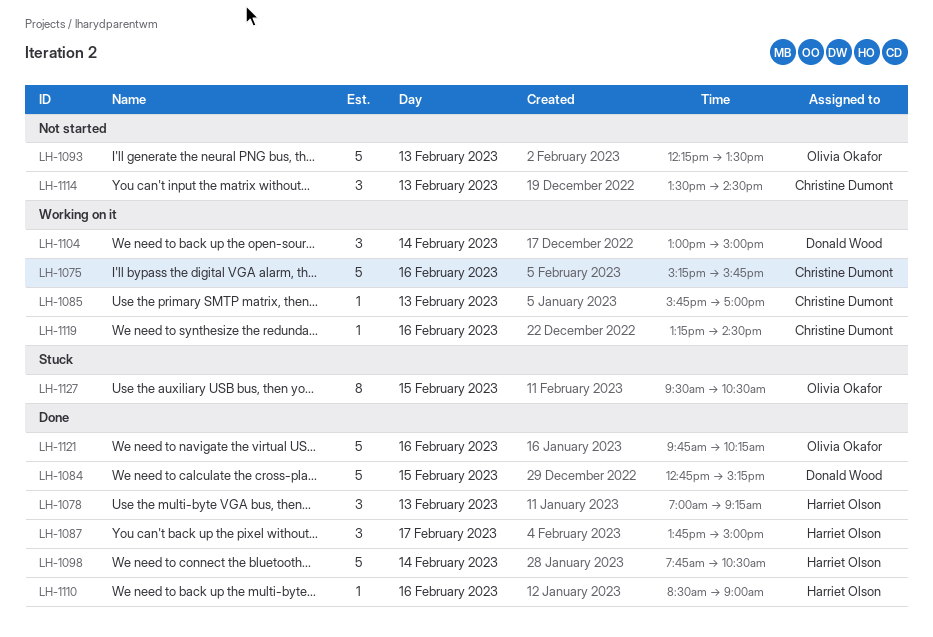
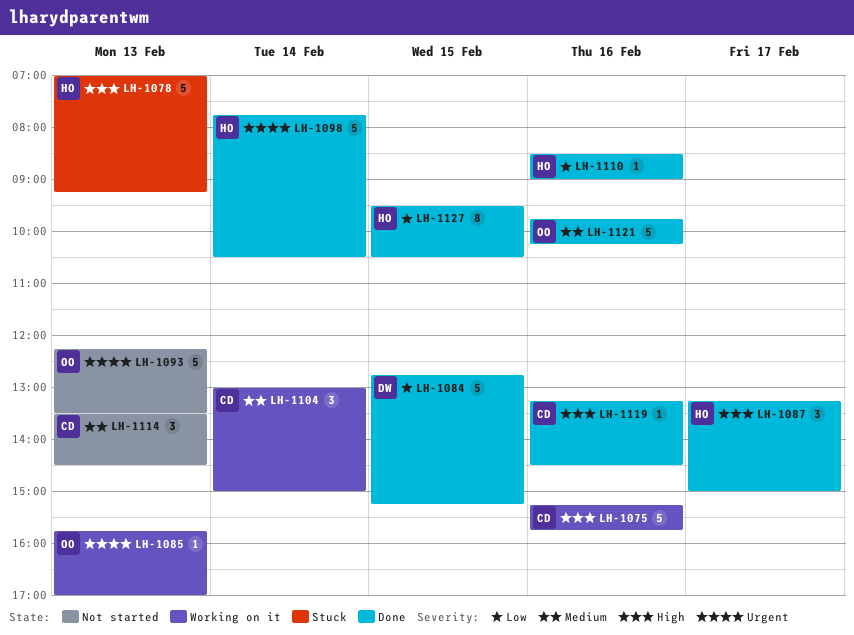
LH-1078, status: Done -> Stuck
LH-1078, estimate: 3 -> 5
LH-1085, owner: Christine Dumont -> Olivia Okafor
LH-1087, begins: 13:45 -> 13:15
LH-1104, owner: Donald Wood -> Christine Dumont
LH-1119, status: Working on it -> Done
LH-1127, status: Stuck -> Done
LH-1127, owner: Olivia Okafor -> Harriet Olson

